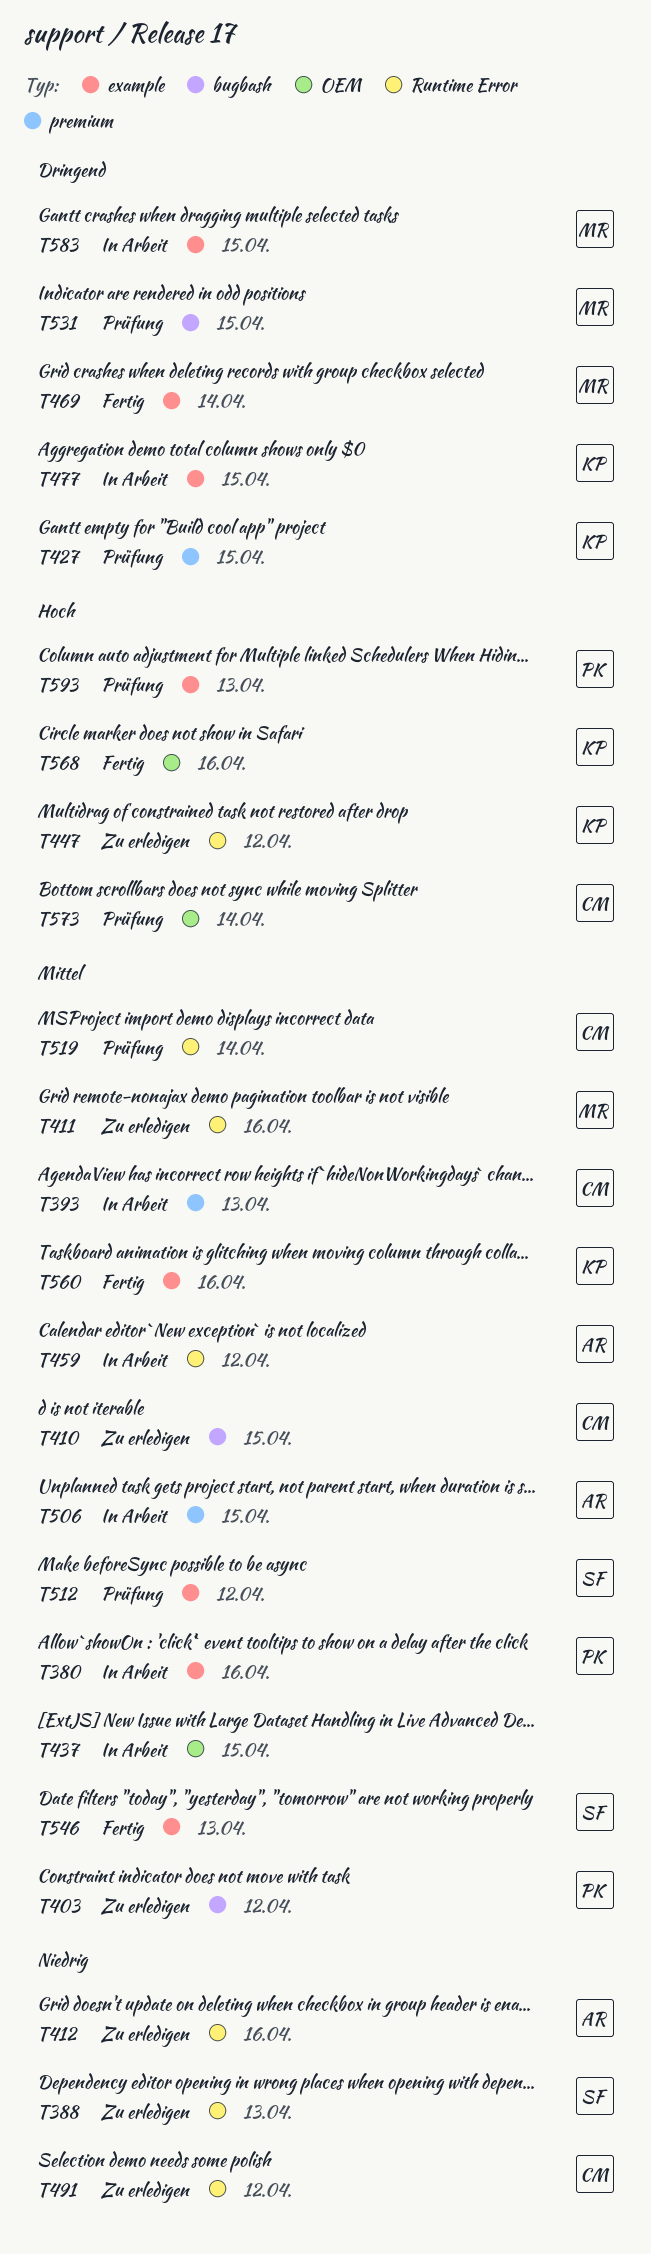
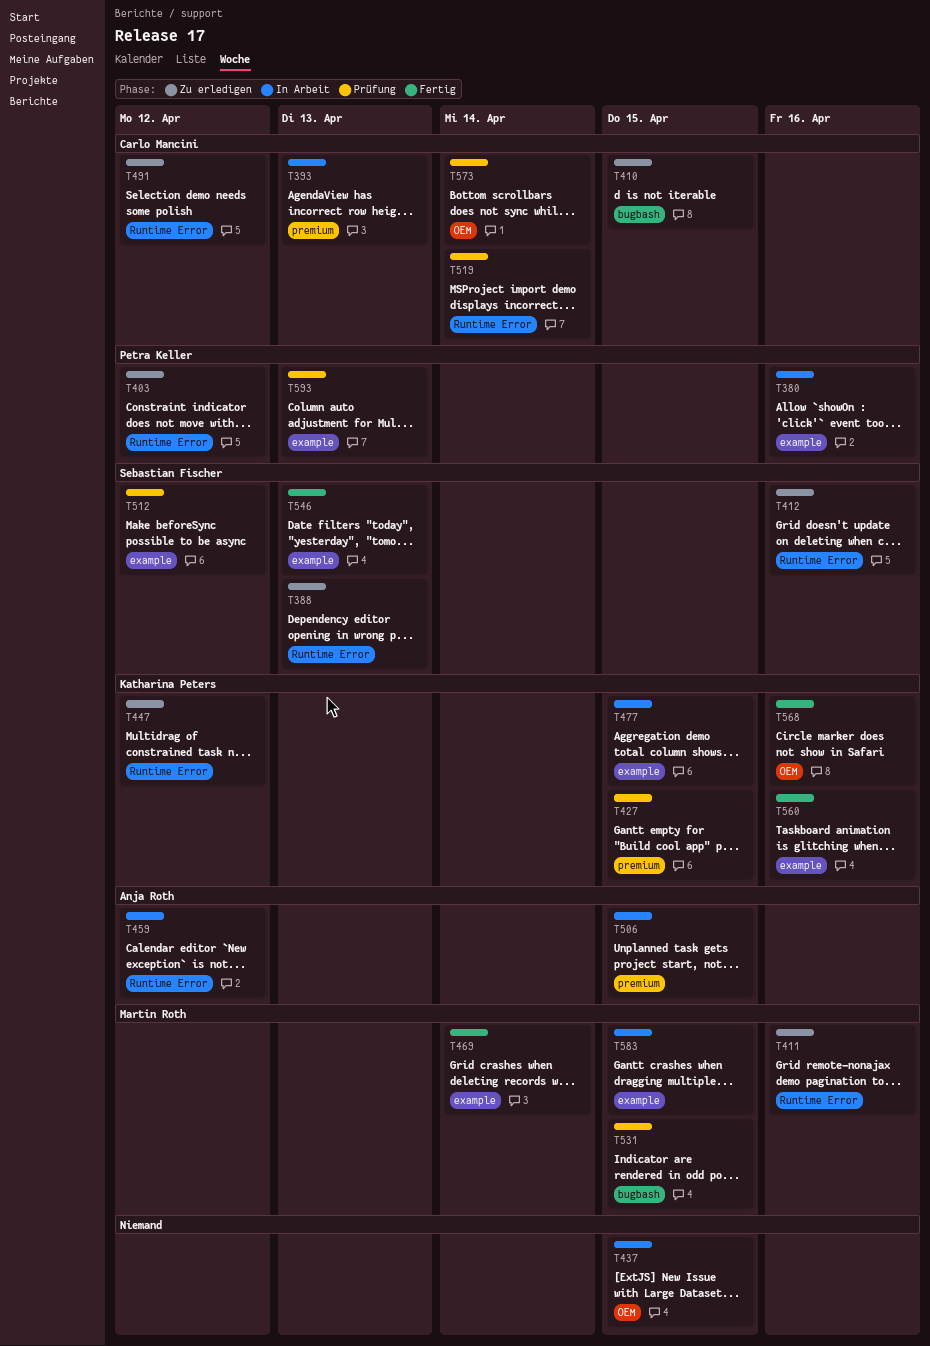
T403, label: bugbash -> Runtime Error
T412, owner: Anja Roth -> Sebastian Fischer

